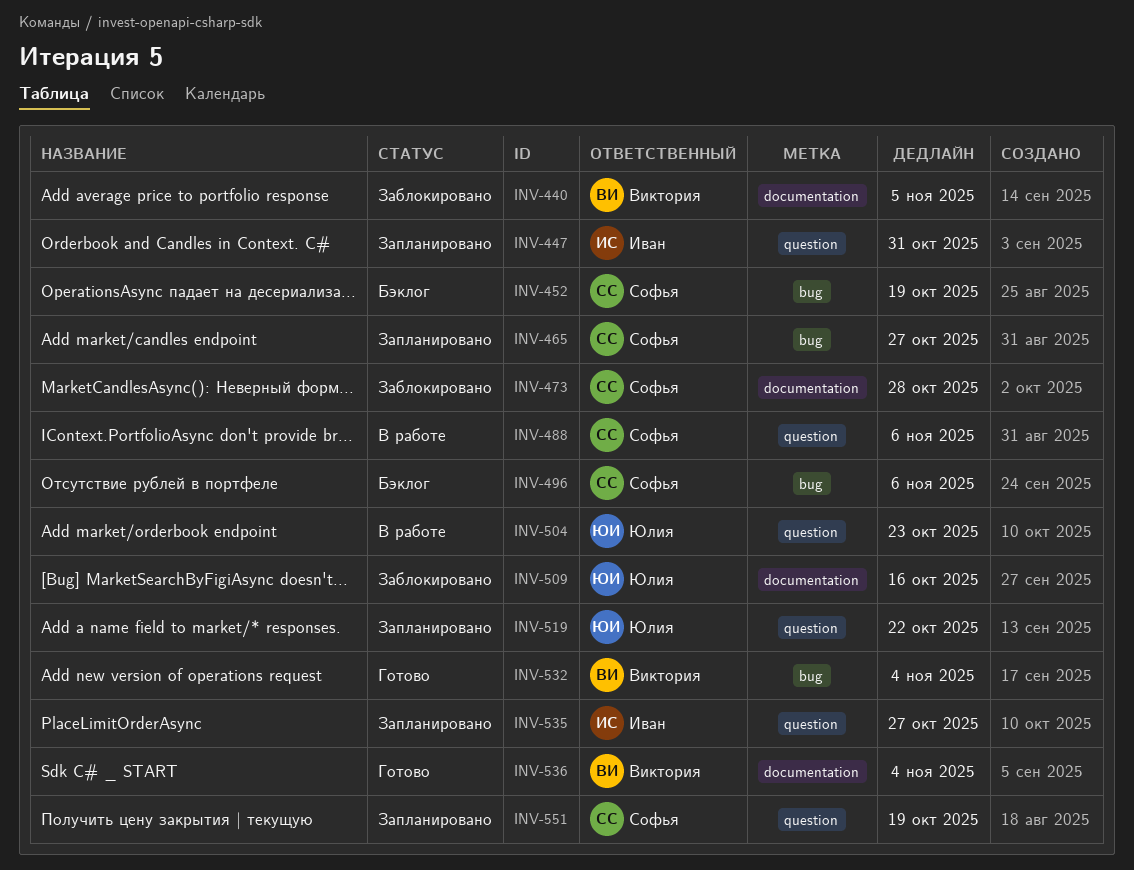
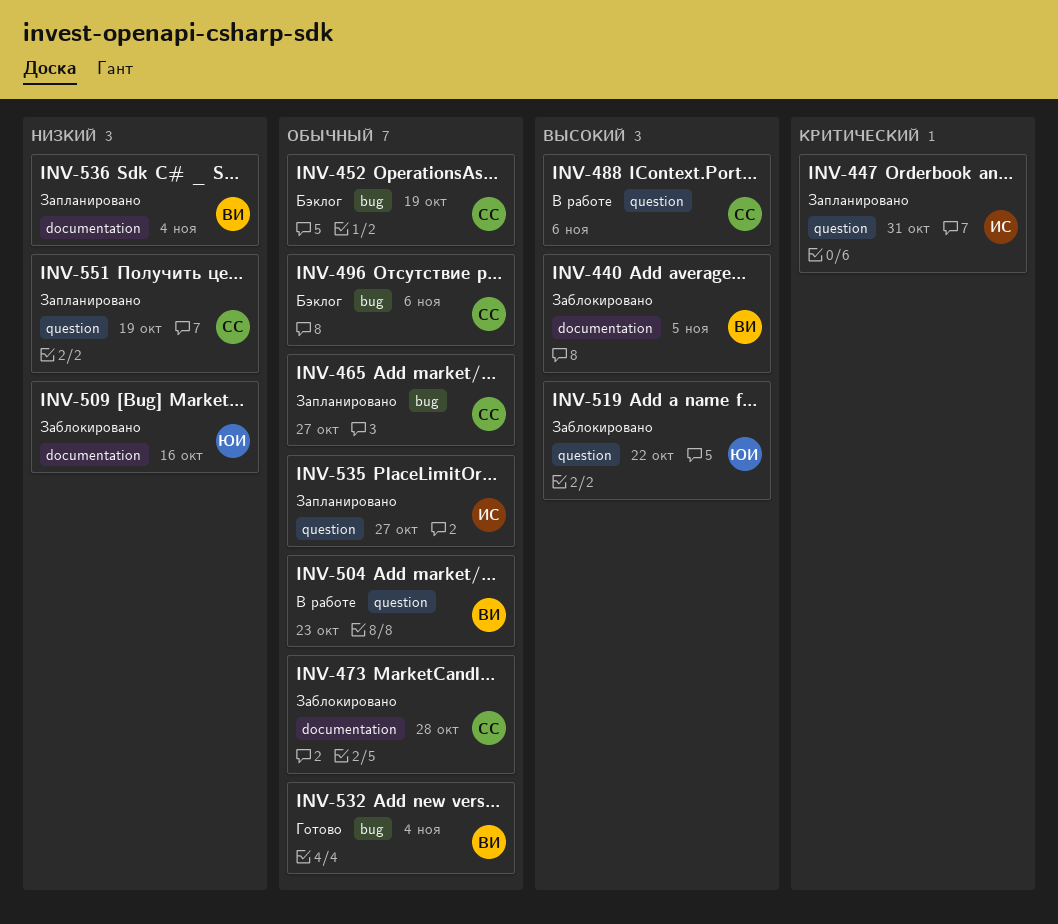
INV-504, owner: Юлия -> Виктория
INV-519, status: Запланировано -> Заблокировано
INV-536, status: Готово -> Запланировано

